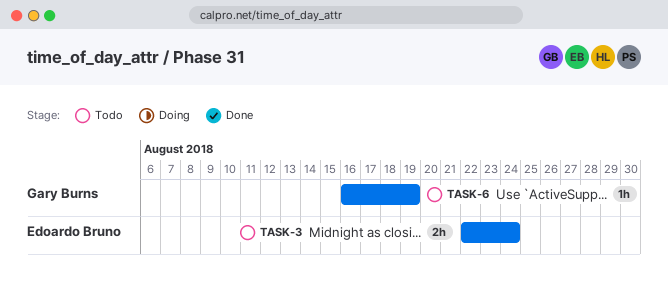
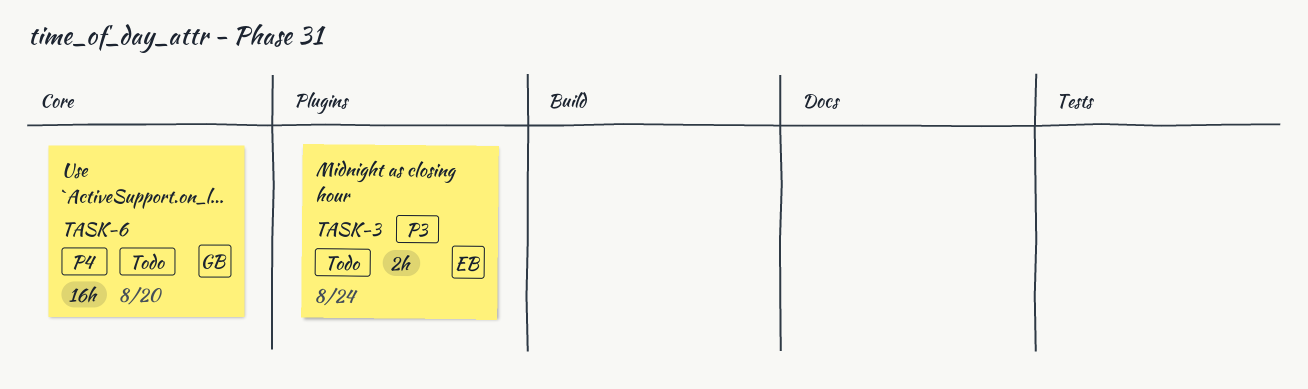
TASK-6, estimate: 1h -> 16h
TASK-6, due: Aug 19 -> Aug 20

